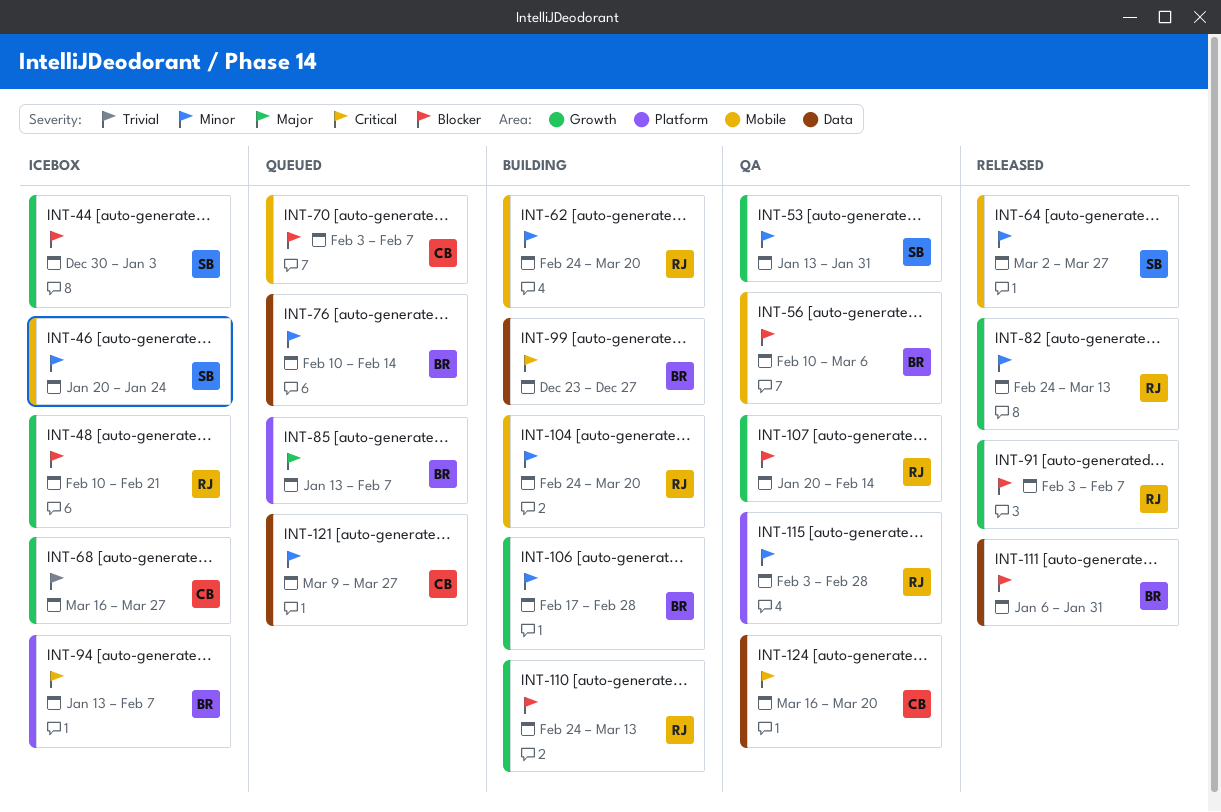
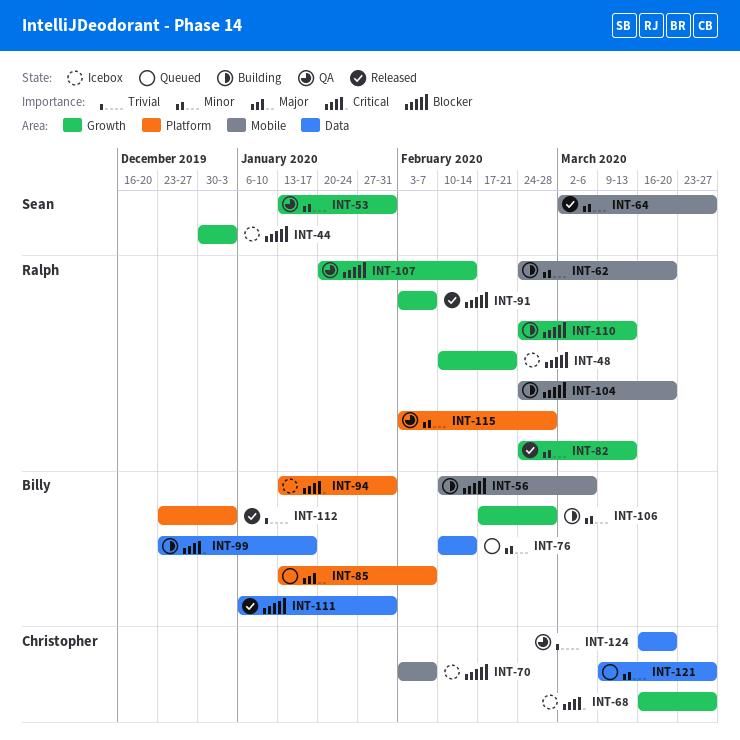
INT-46: present -> none
INT-56, status: QA -> Building
INT-68, priority: Trivial -> Critical
INT-70, status: Queued -> Icebox
INT-94, due: Feb 7 -> Jan 31
INT-99, due: Dec 27 -> Jan 17
INT-104, priority: Minor -> Blocker
INT-112: none -> present
INT-124, priority: Critical -> Trivial

